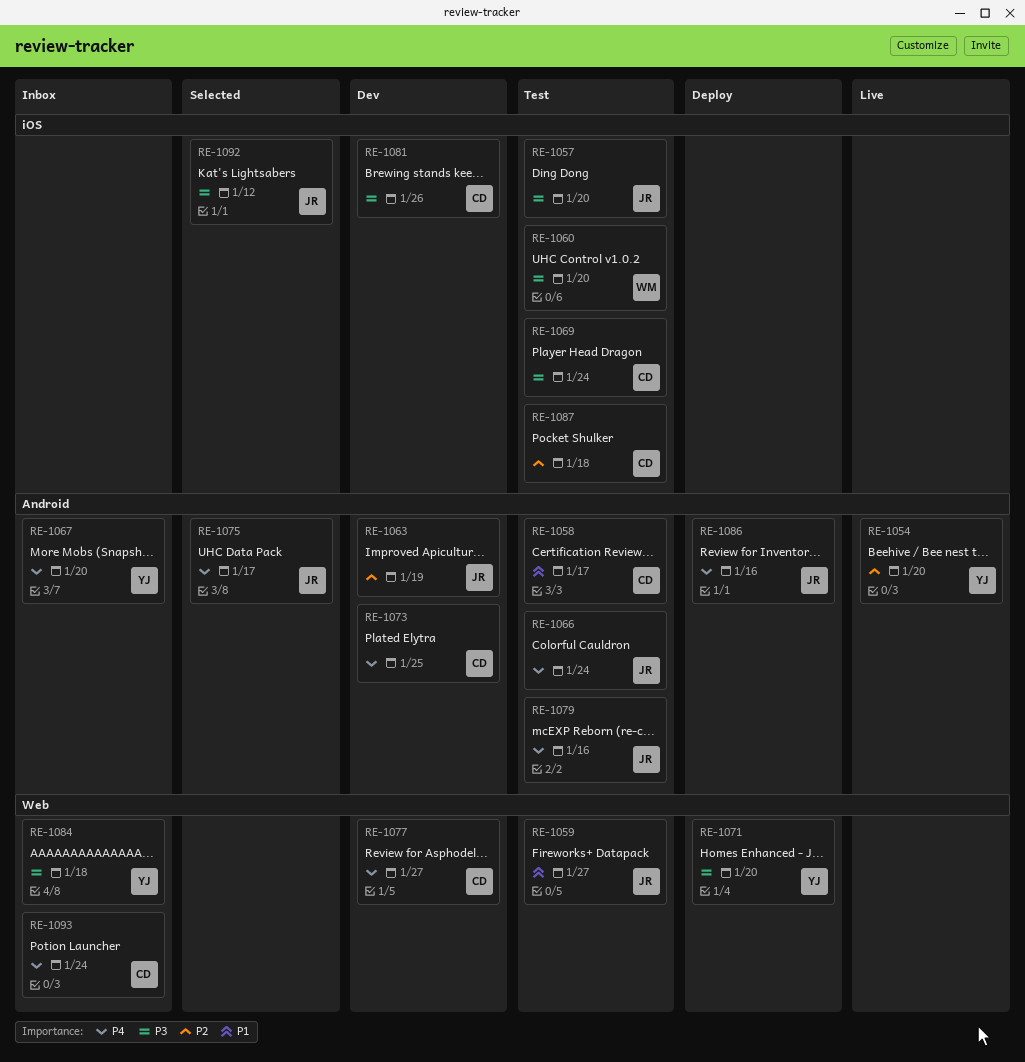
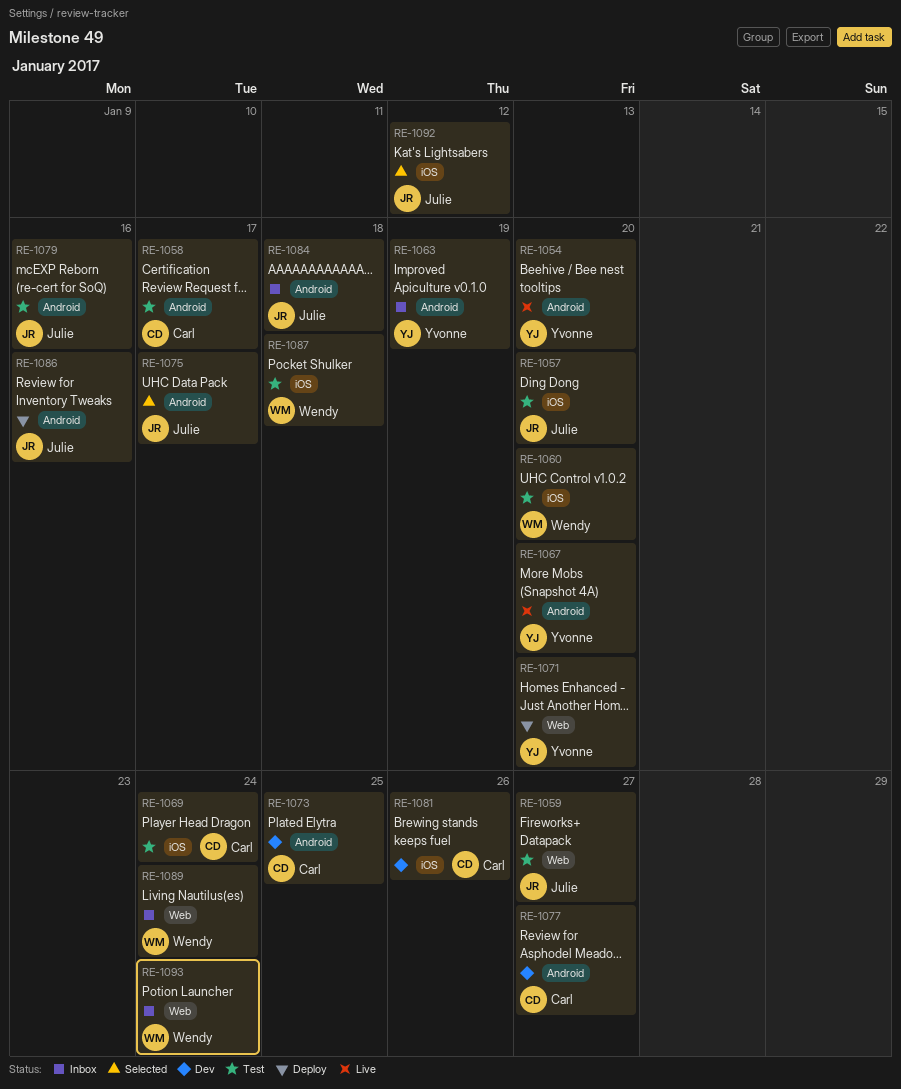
RE-1063, status: Dev -> Inbox
RE-1063, owner: Julie -> Yvonne
RE-1066: present -> none
RE-1067, status: Inbox -> Live
RE-1077, label: Web -> Android
RE-1084, owner: Yvonne -> Julie
RE-1084, label: Web -> Android
RE-1087, owner: Carl -> Wendy
RE-1089: none -> present
RE-1093, owner: Carl -> Wendy

